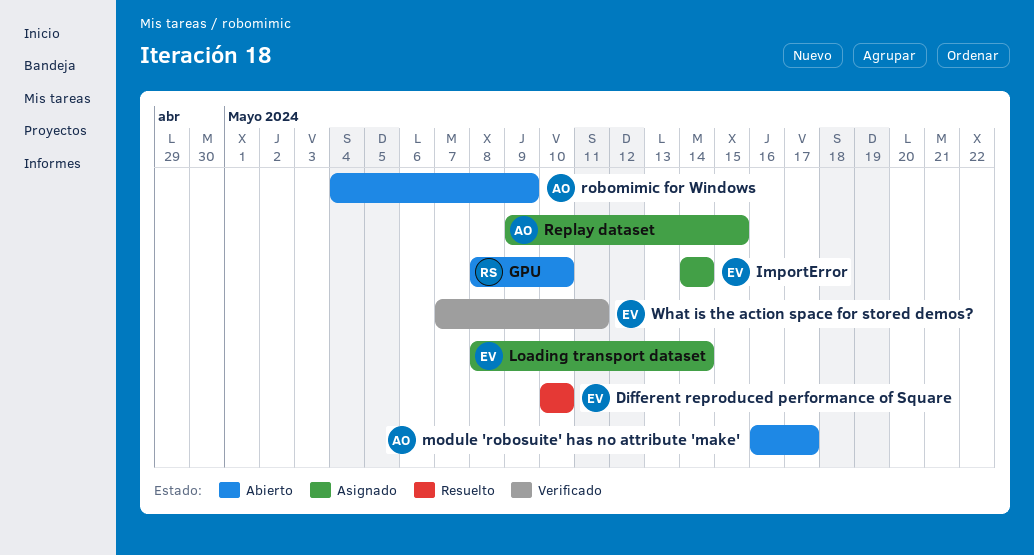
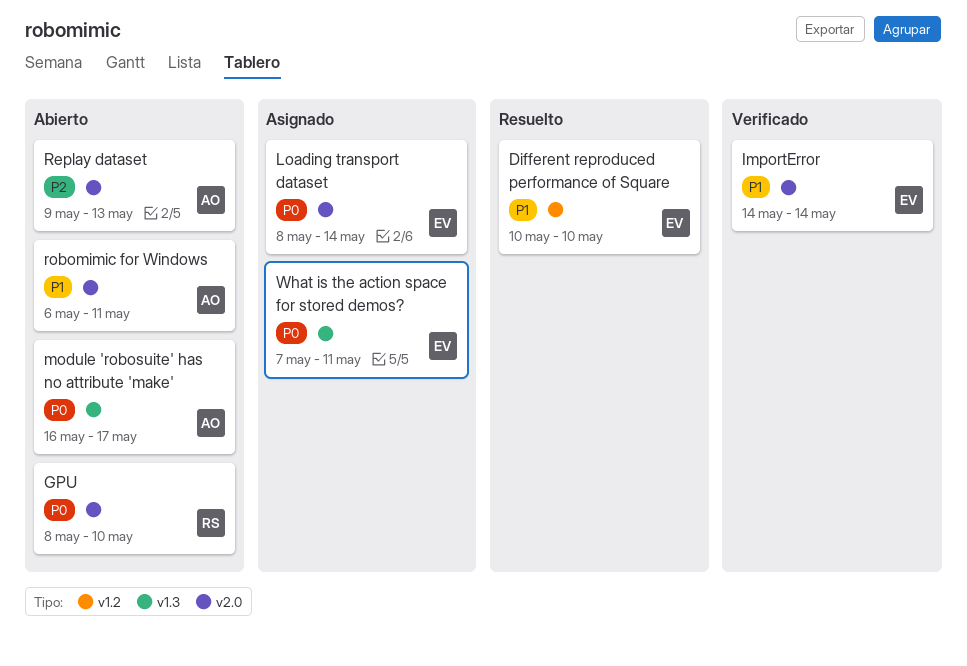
ImportError, status: Asignado -> Verificado
Replay dataset, status: Asignado -> Abierto
Replay dataset, due: May 15 -> May 13
robomimic for Windows, start: May 4 -> May 6
robomimic for Windows, due: May 9 -> May 11
What is the action space for stored demos?, status: Verificado -> Asignado

